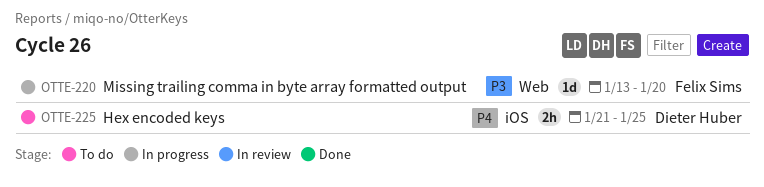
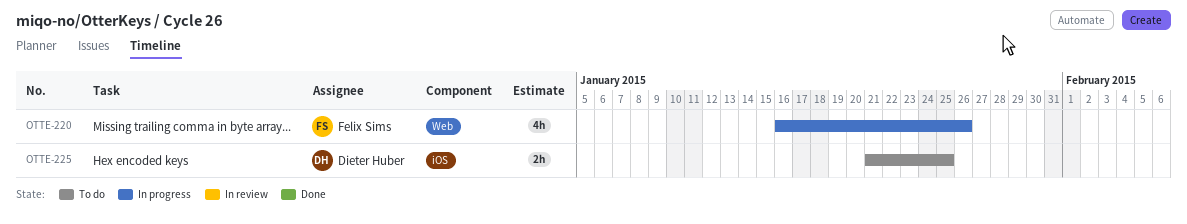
OTTE-220, estimate: 1d -> 4h
OTTE-220, start: Jan 13 -> Jan 16
OTTE-220, due: Jan 20 -> Jan 26

